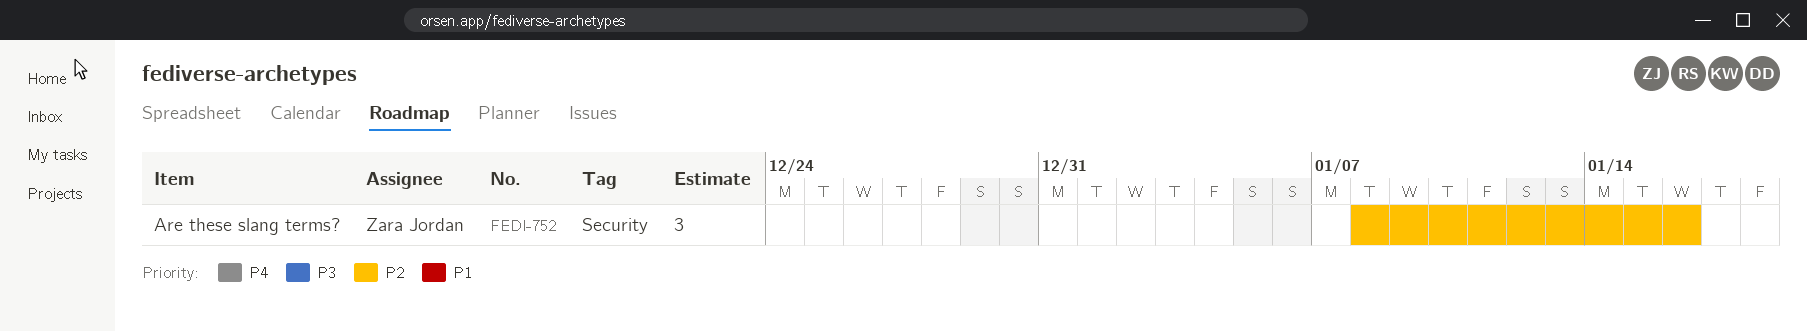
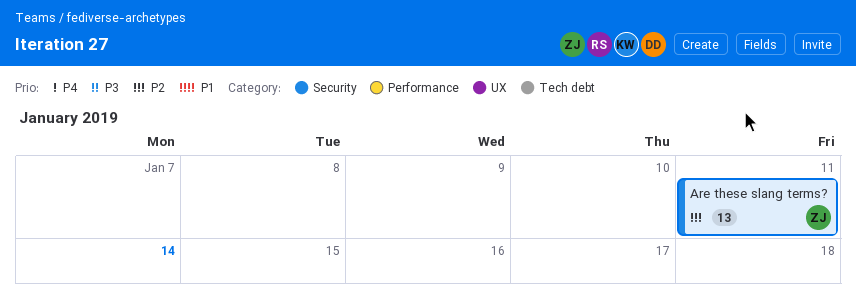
Are these slang terms?, estimate: 3 -> 13
Are these slang terms?, due: Jan 16 -> Jan 11

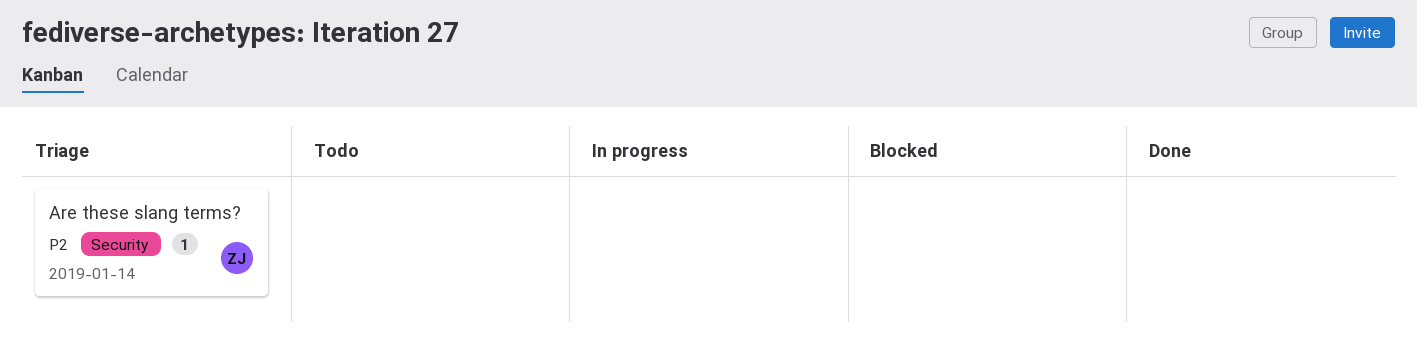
Are these slang terms?, estimate: 13 -> 1
Are these slang terms?, due: Jan 11 -> Jan 14

